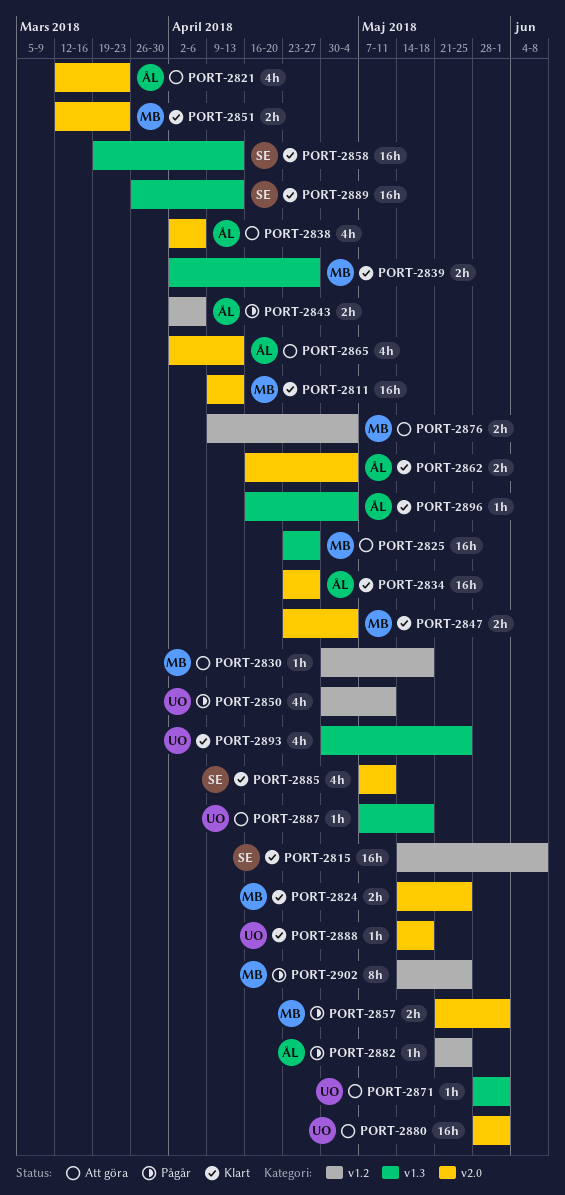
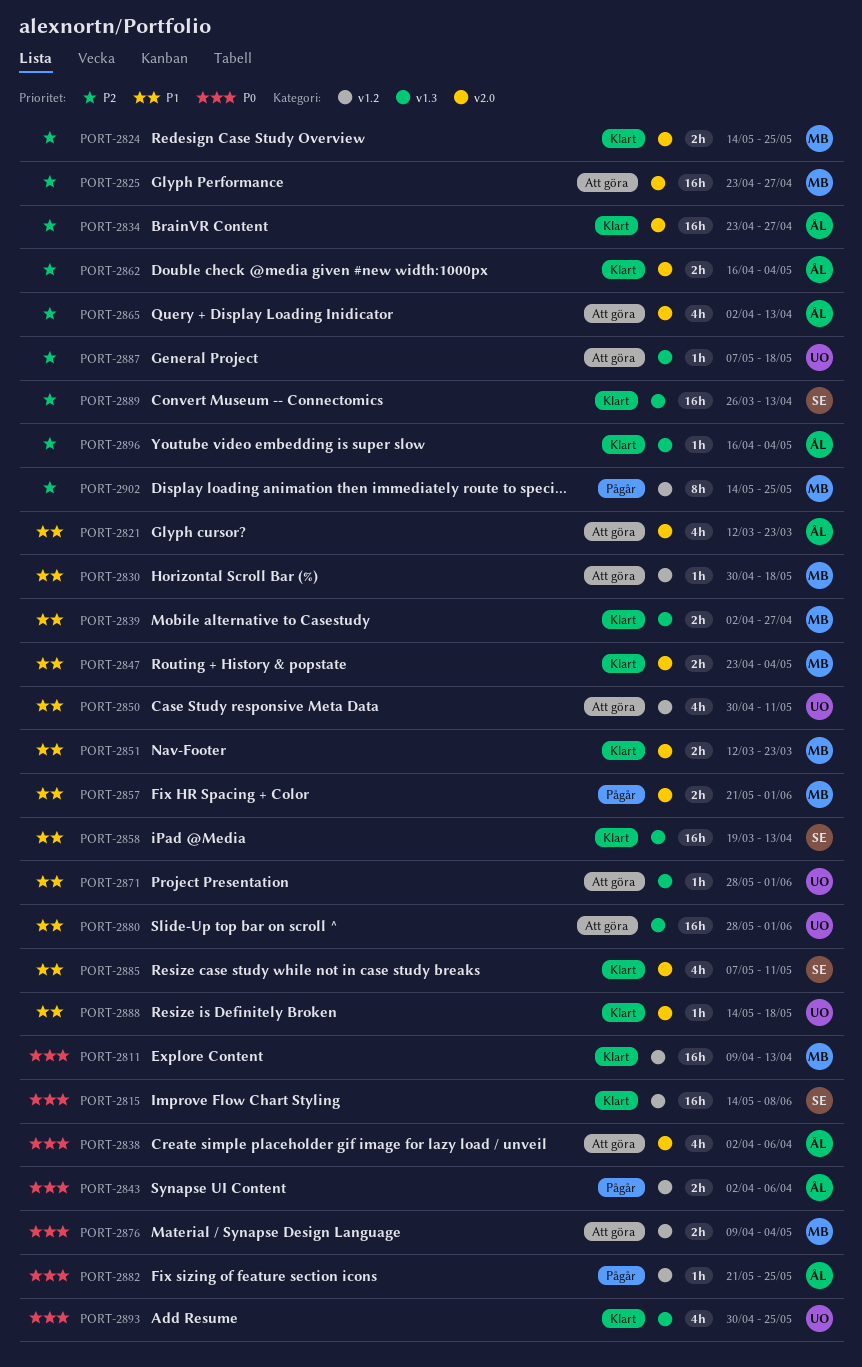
PORT-2811, label: v2.0 -> v1.2
PORT-2825, label: v1.3 -> v2.0
PORT-2850, status: Pågår -> Att göra
PORT-2880, label: v2.0 -> v1.3

